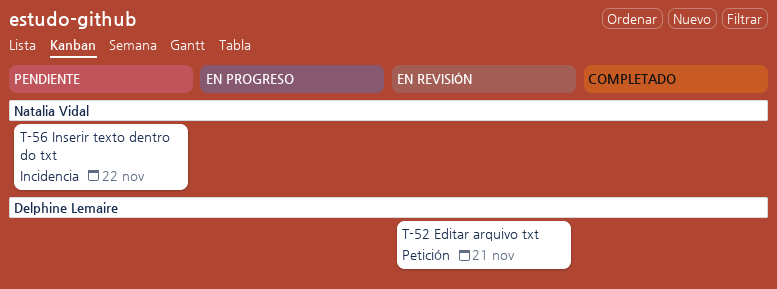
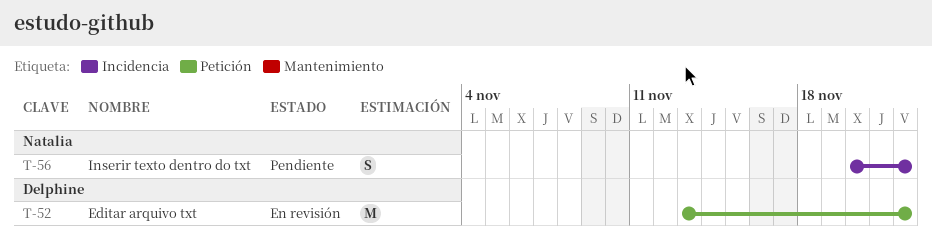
T-52, due: Nov 21 -> Nov 22

